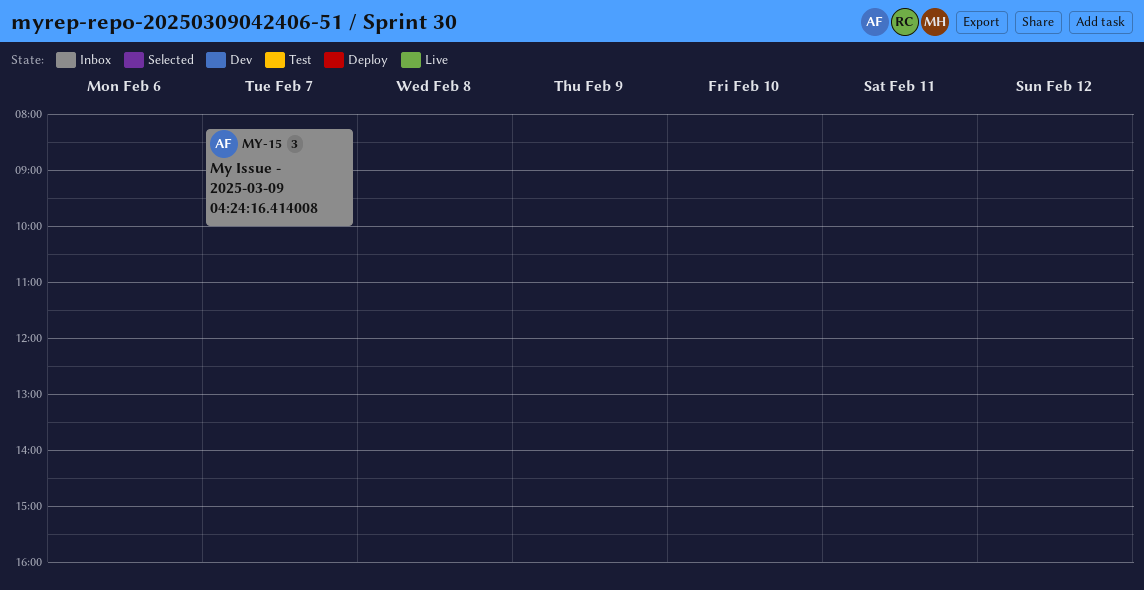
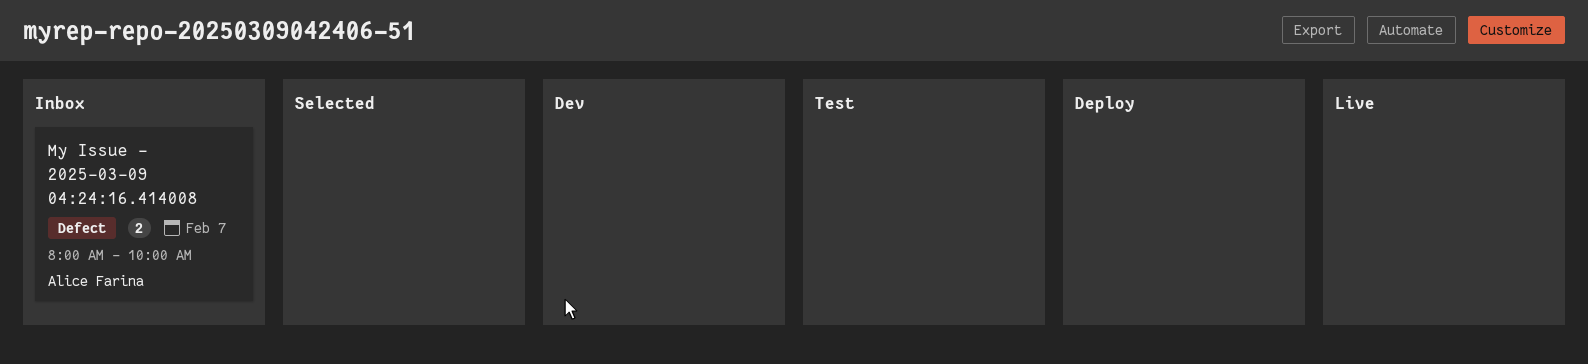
My Issue - 2025-03-09 04:24:16.414008, estimate: 3 -> 2
My Issue - 2025-03-09 04:24:16.414008, begins: 08:15 -> 08:00

